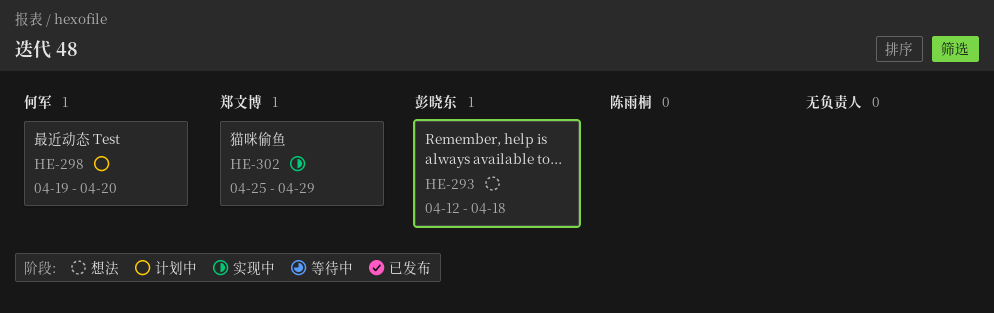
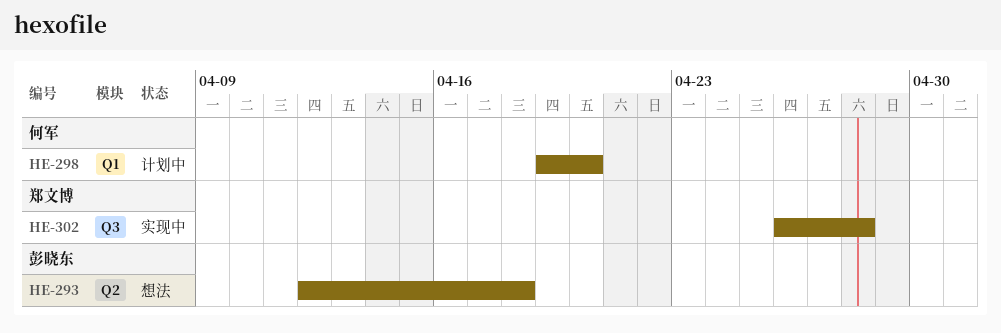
HE-302, start: Apr 25 -> Apr 26
HE-302, due: Apr 29 -> Apr 28

